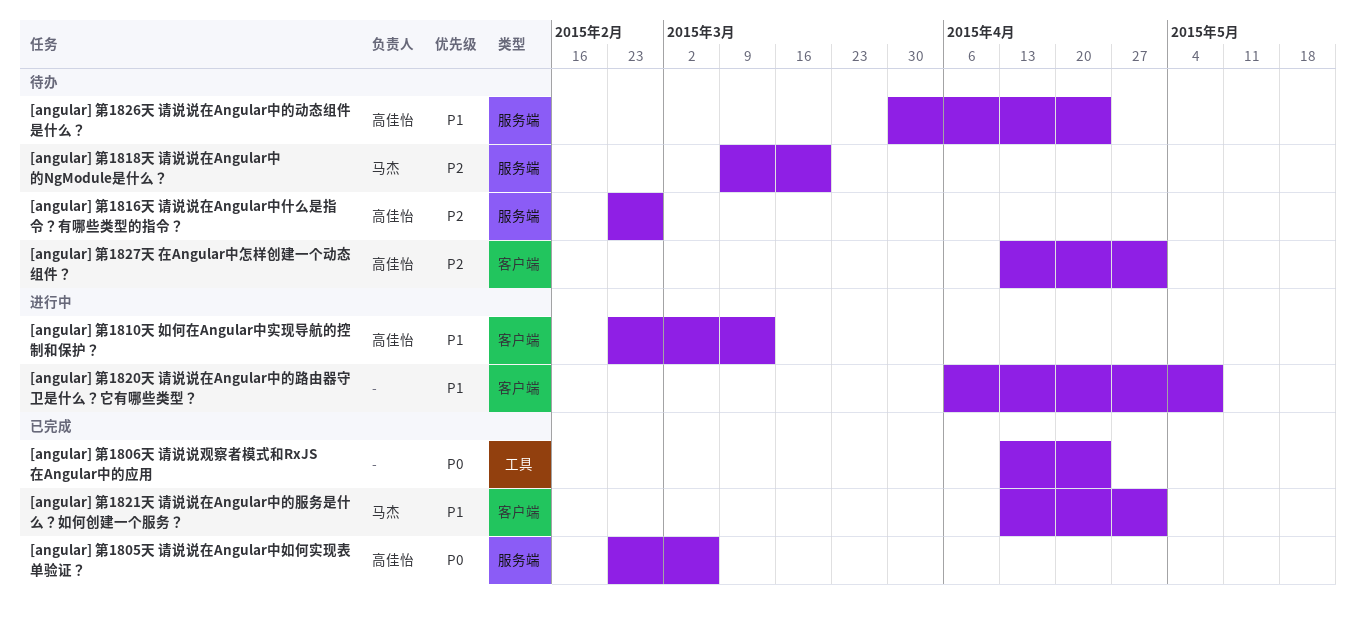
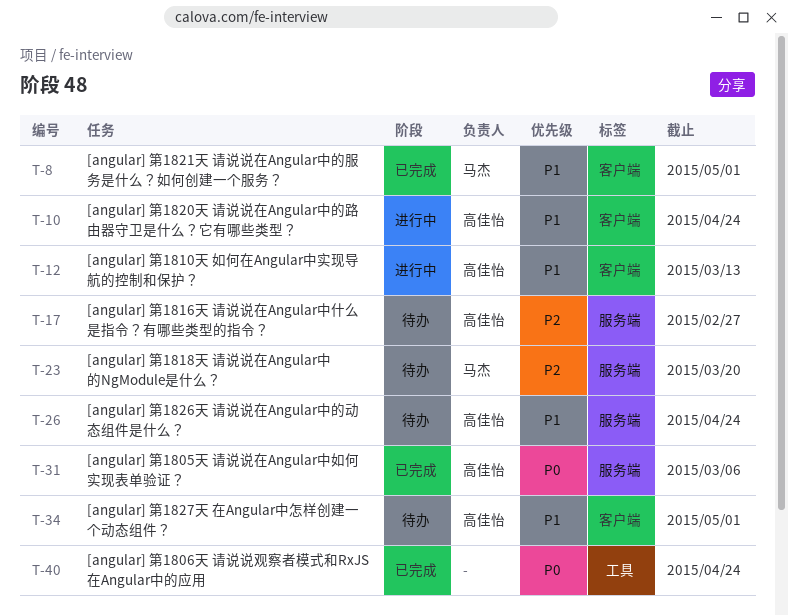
[angular] 第1820天 请说说在Angular中的路由器守卫是什么？它有哪些类型？, owner: none -> 高佳怡
[angular] 第1820天 请说说在Angular中的路由器守卫是什么？它有哪些类型？, due: May 8 -> Apr 24
[angular] 第1827天 在Angular中怎样创建一个动态组件？, priority: P2 -> P1

